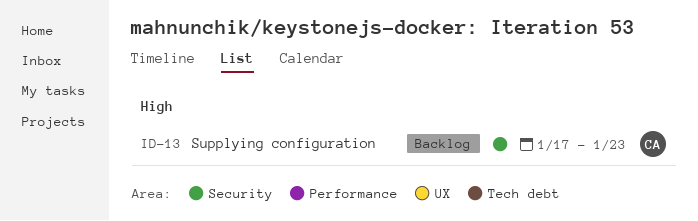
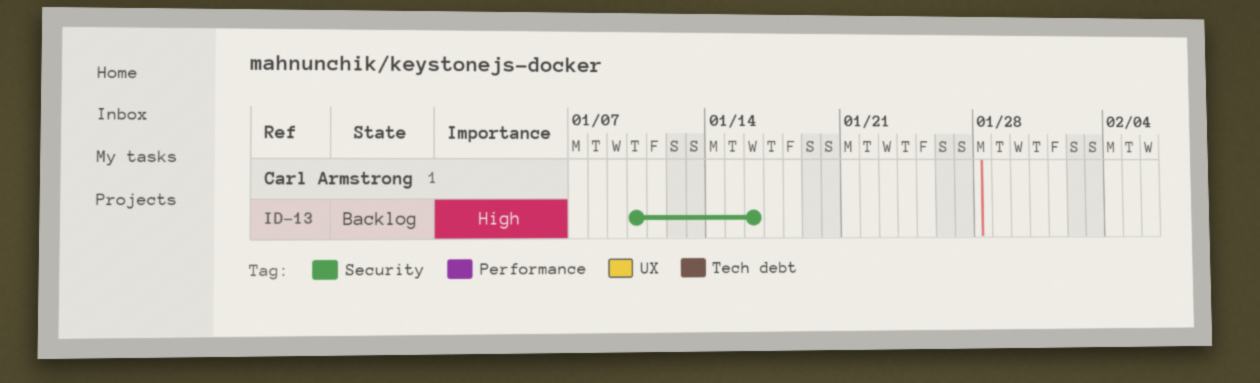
ID-13, start: Jan 17 -> Jan 10
ID-13, due: Jan 23 -> Jan 16

